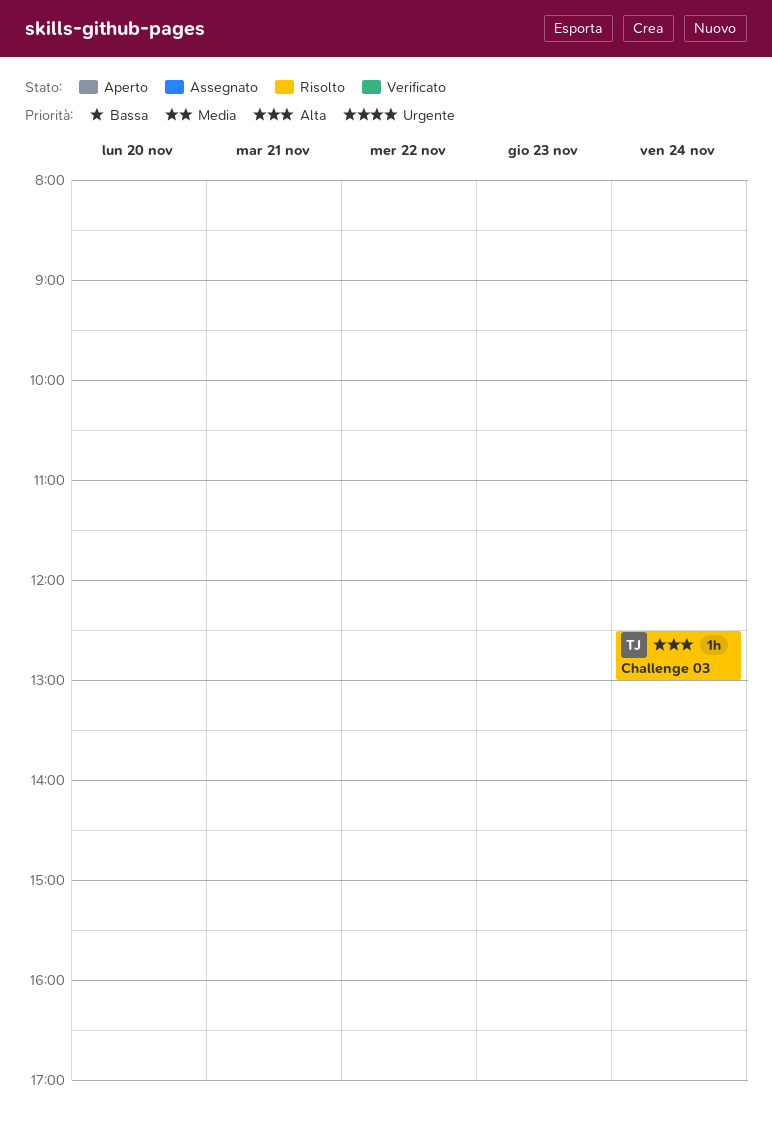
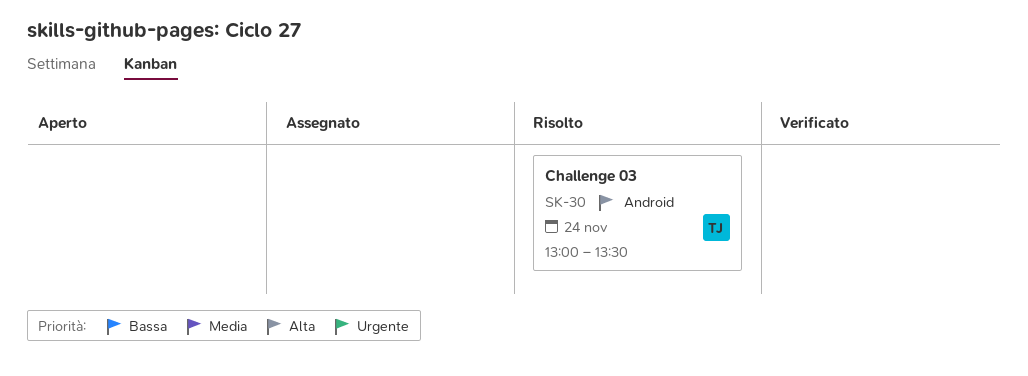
Challenge 03, begins: 12:30 -> 13:00
Challenge 03, ends: 13:00 -> 13:30

